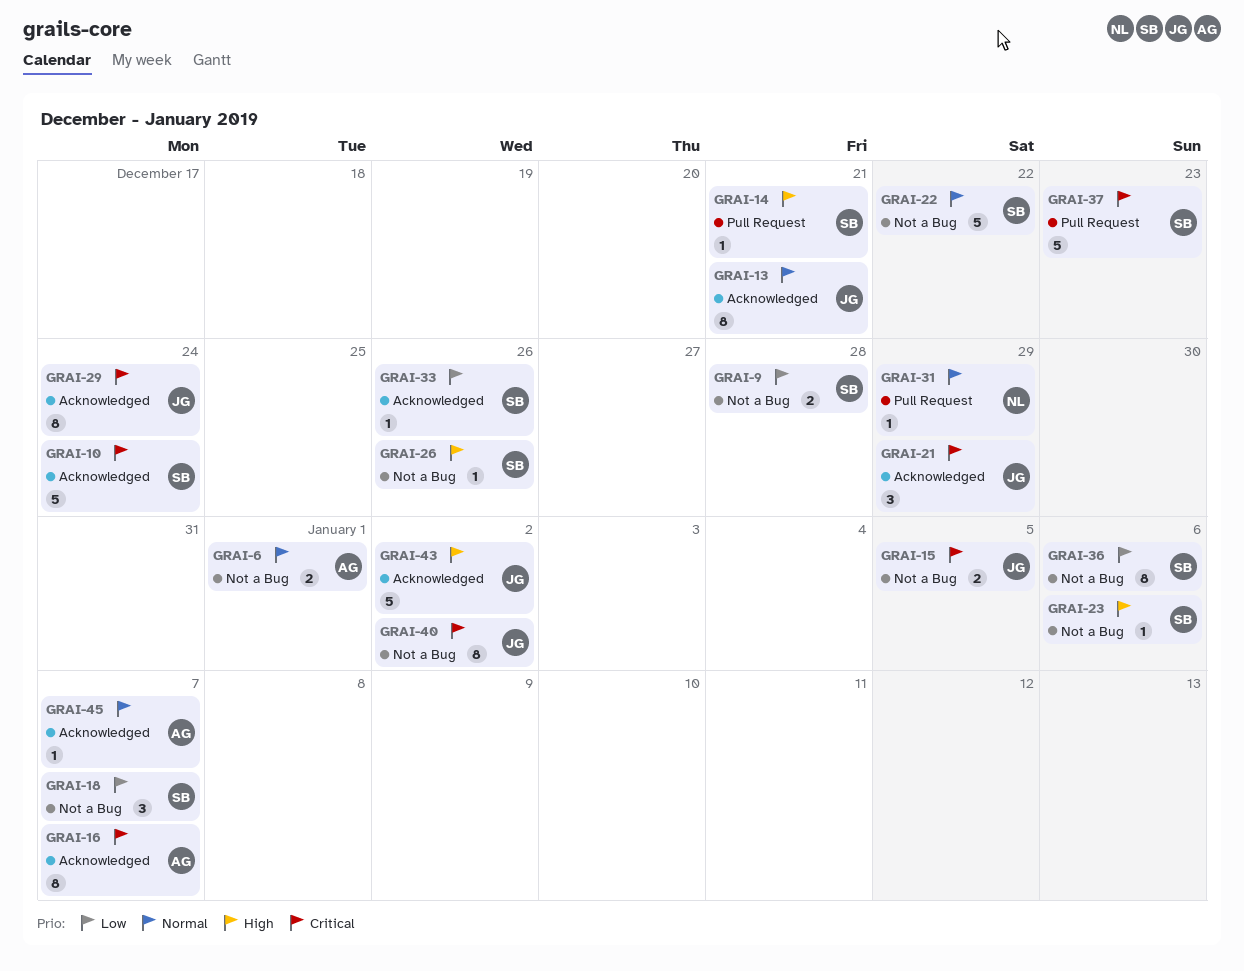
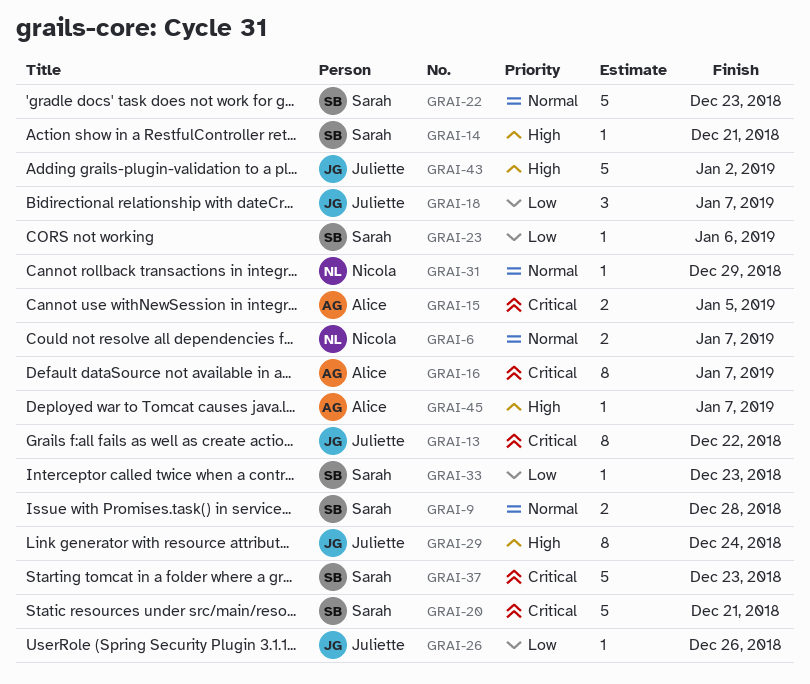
GRAI-6, owner: Alice -> Nicola
GRAI-6, due: Jan 1 -> Jan 7
GRAI-9, priority: Low -> Normal
GRAI-10: present -> none
GRAI-13, priority: Normal -> Critical
GRAI-13, due: Dec 21 -> Dec 22
GRAI-15, owner: Juliette -> Alice
GRAI-18, owner: Sarah -> Juliette
GRAI-20: none -> present
GRAI-21: present -> none
GRAI-22, due: Dec 22 -> Dec 23
GRAI-23, priority: High -> Low
GRAI-26, owner: Sarah -> Juliette
GRAI-26, priority: High -> Low
GRAI-29, priority: Critical -> High
GRAI-33, due: Dec 26 -> Dec 23
GRAI-36: present -> none
GRAI-40: present -> none
GRAI-45, priority: Normal -> High

